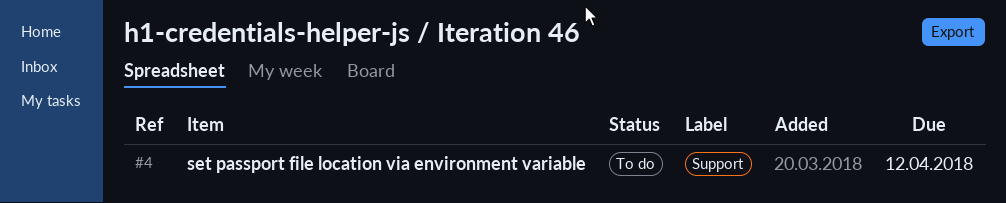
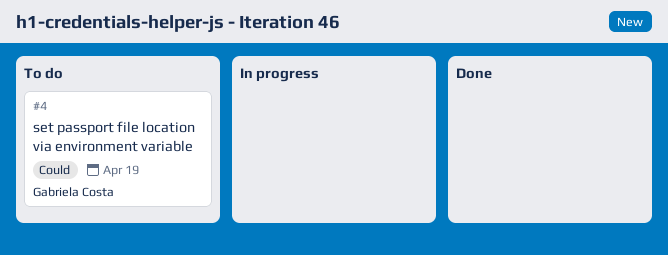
#4, due: Apr 12 -> Apr 19

